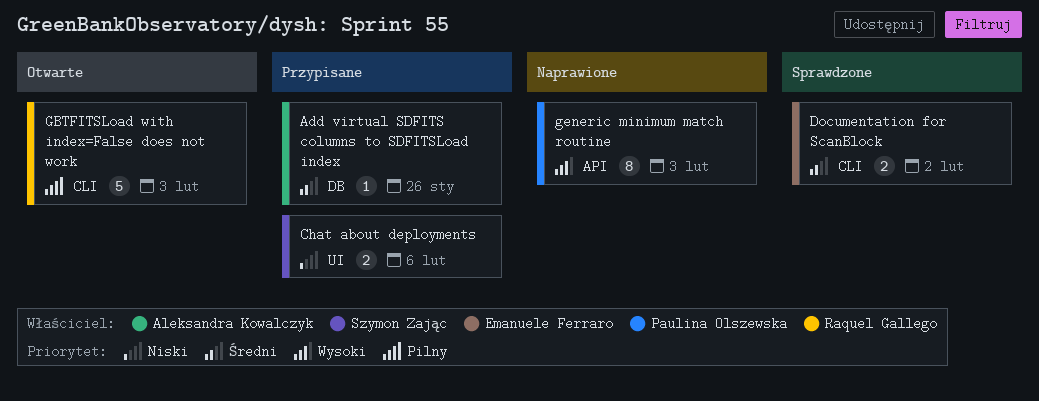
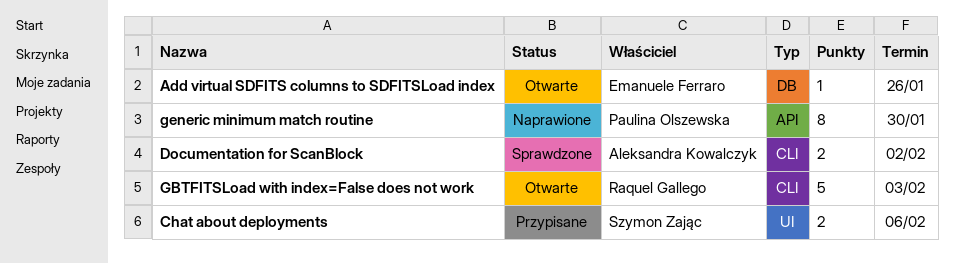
Add virtual SDFITS columns to SDFITSLoad index, status: Przypisane -> Otwarte
Add virtual SDFITS columns to SDFITSLoad index, owner: Aleksandra Kowalczyk -> Emanuele Ferraro
Documentation for ScanBlock, owner: Emanuele Ferraro -> Aleksandra Kowalczyk
generic minimum match routine, due: Feb 3 -> Jan 30

